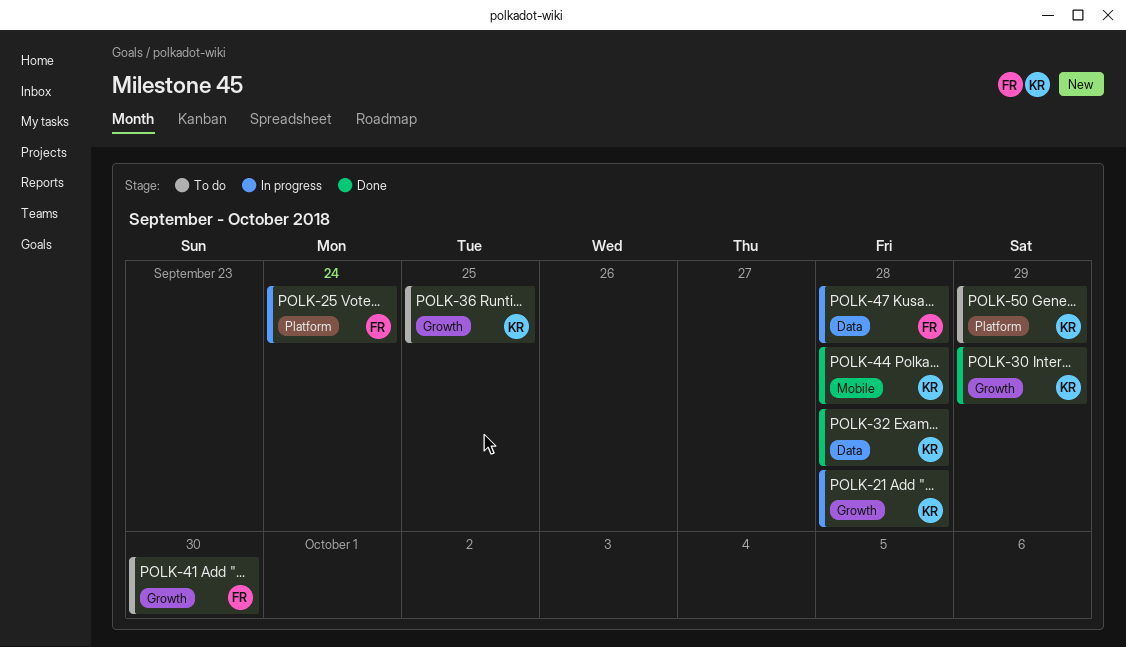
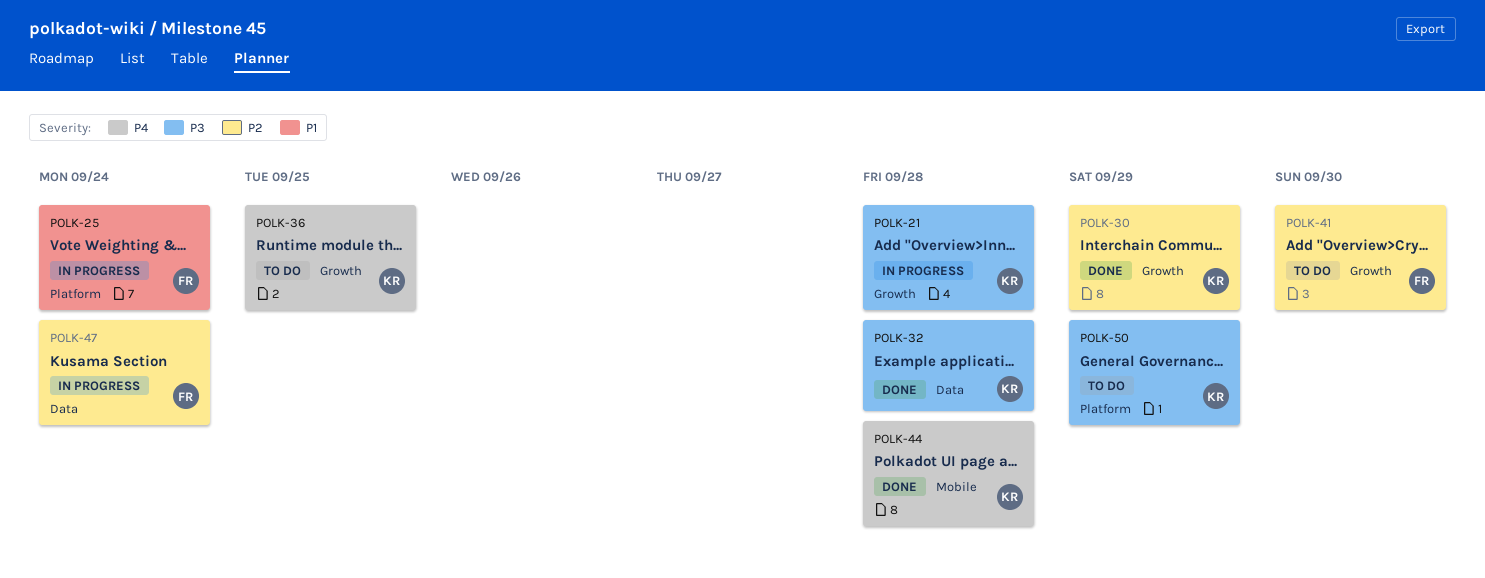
POLK-47, due: Sep 28 -> Sep 24

